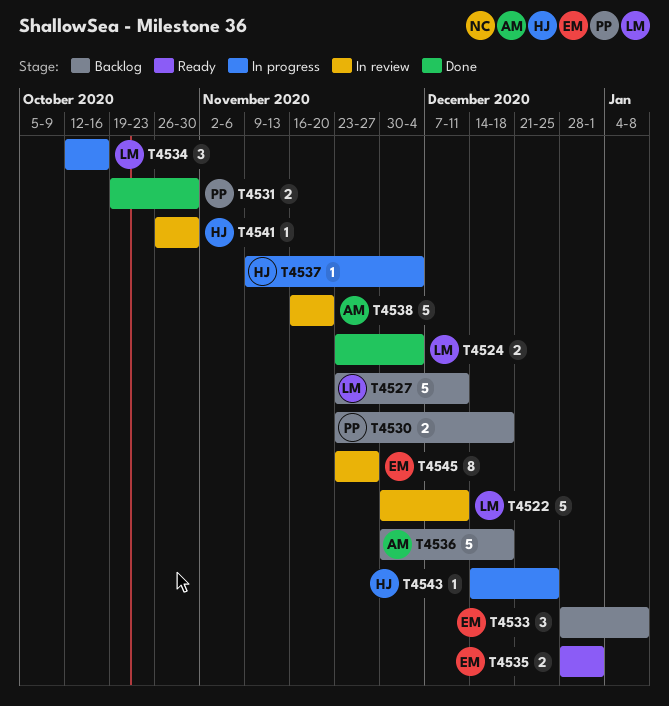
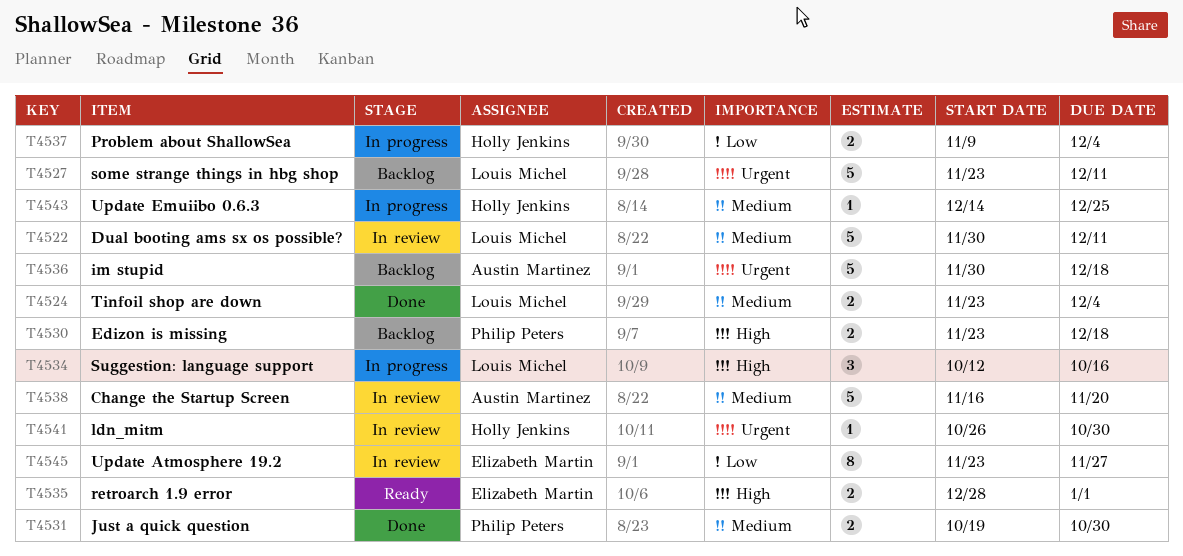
T4533: present -> none
T4537, estimate: 1 -> 2

